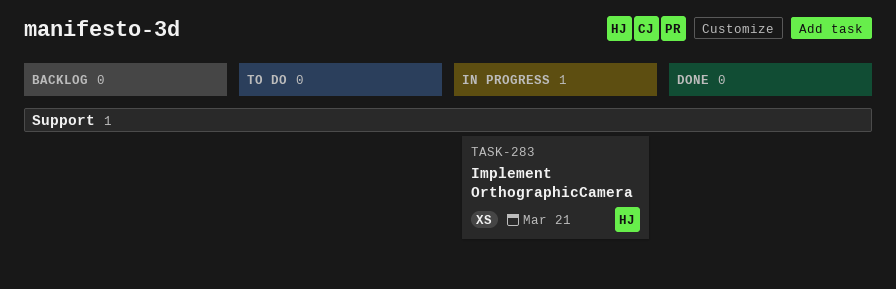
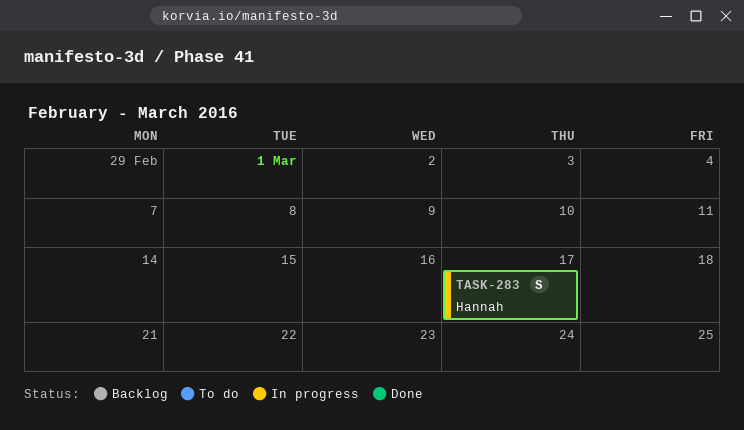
TASK-283, estimate: XS -> S
TASK-283, due: Mar 21 -> Mar 17

